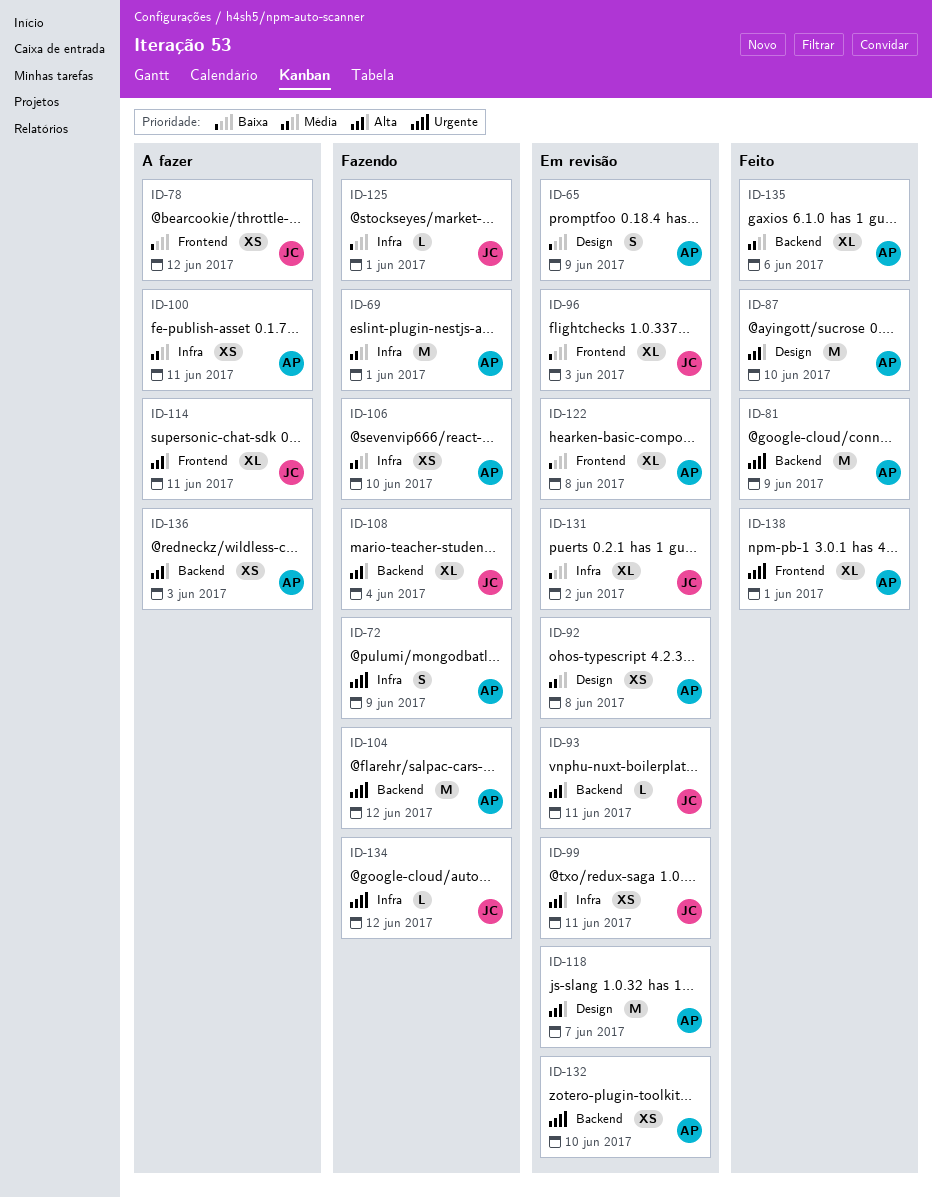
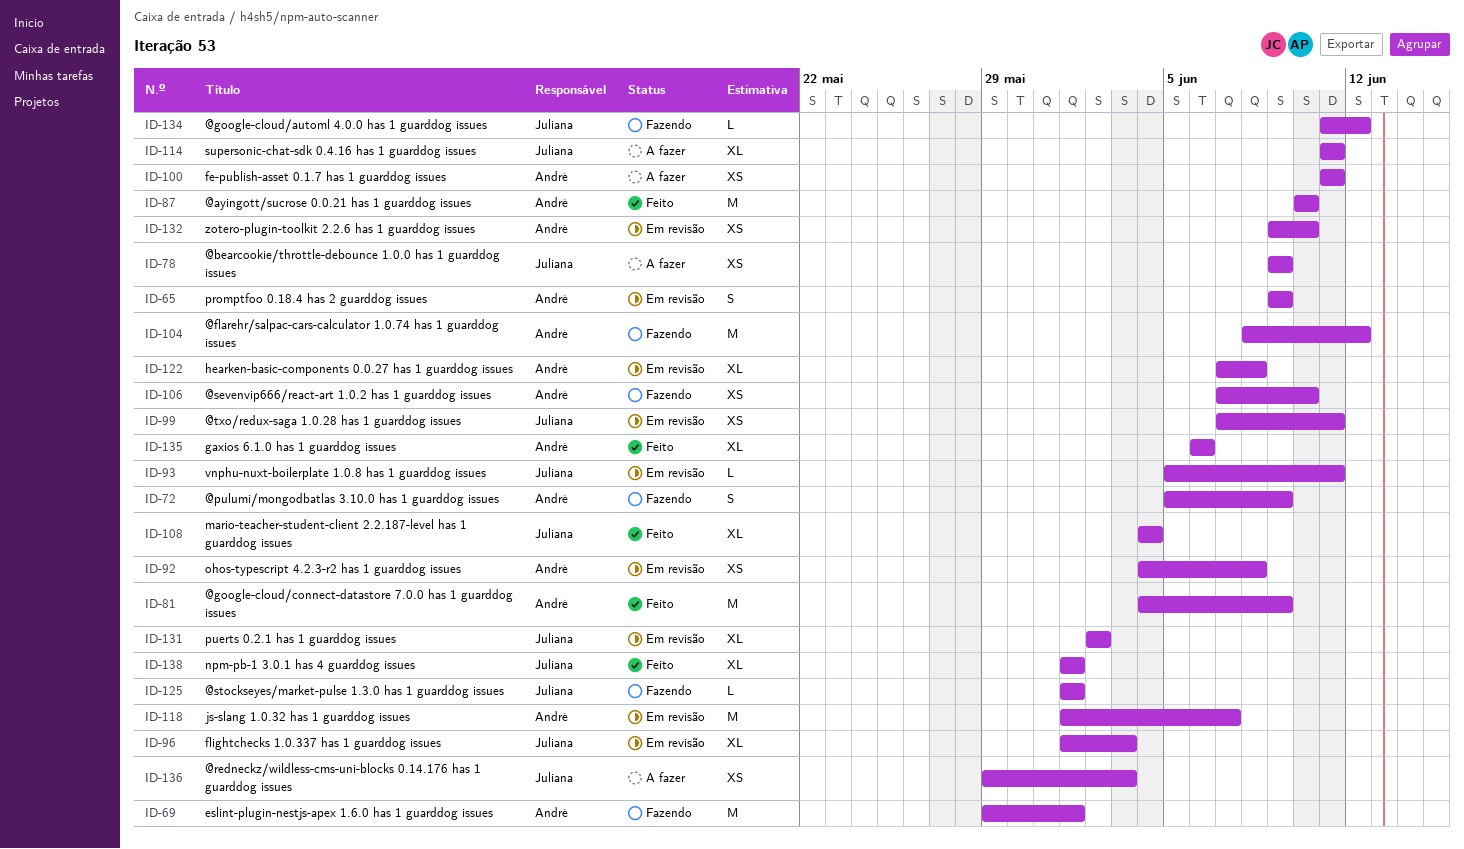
ID-78, due: Jun 12 -> Jun 9
ID-108, status: Fazendo -> Feito
ID-136, owner: André -> Juliana
ID-138, owner: André -> Juliana

